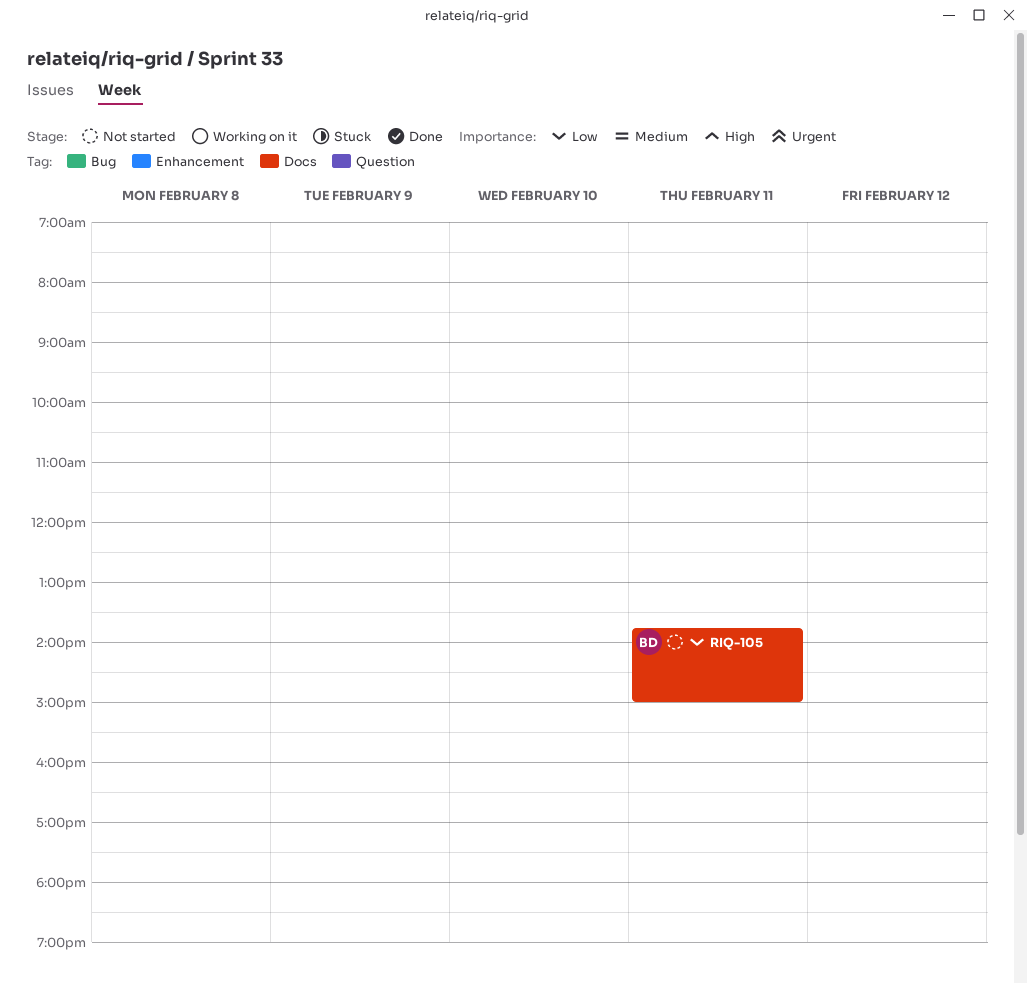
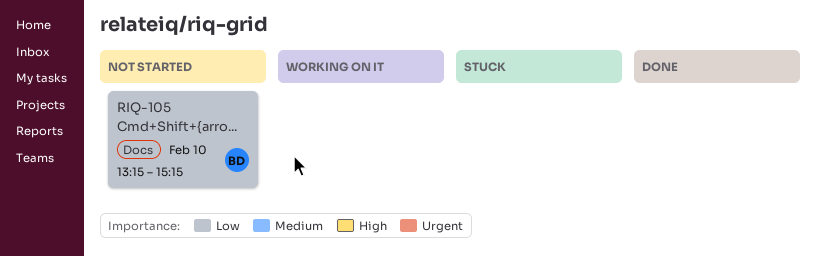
RIQ-105, day: Feb 11 -> Feb 10
RIQ-105, begins: 13:45 -> 13:15
RIQ-105, ends: 15:00 -> 15:15

